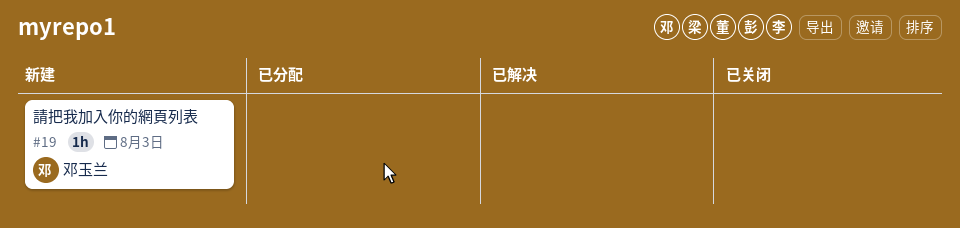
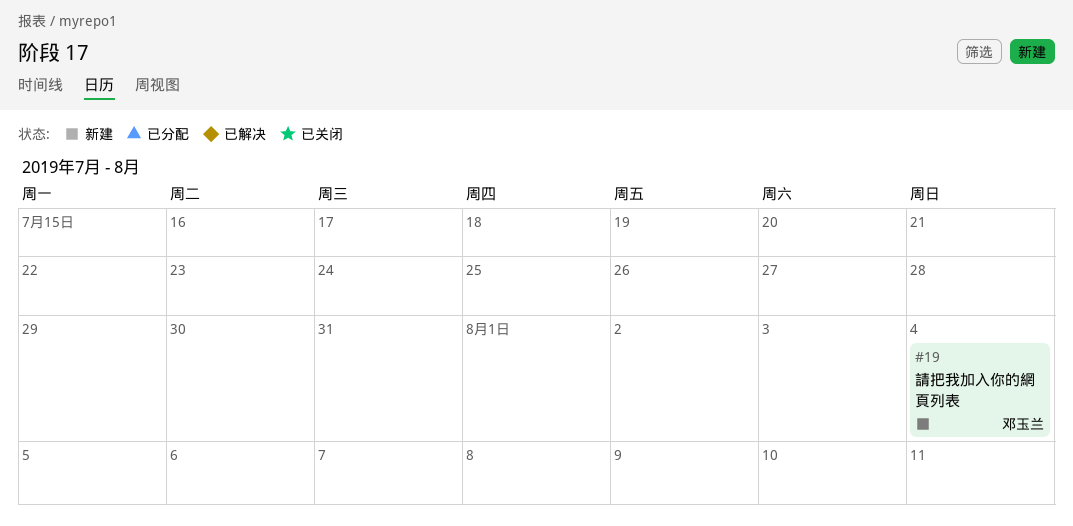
#19, due: Aug 3 -> Aug 4

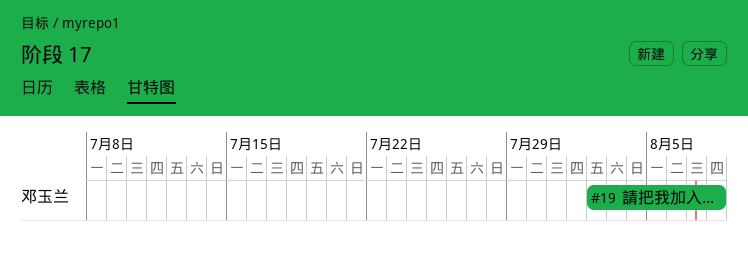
#19, due: Aug 4 -> Aug 8

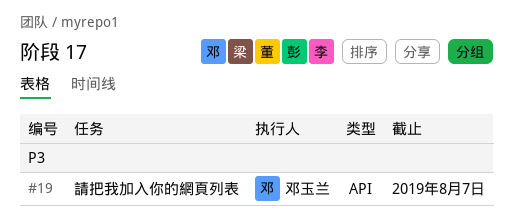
#19, due: Aug 8 -> Aug 7

